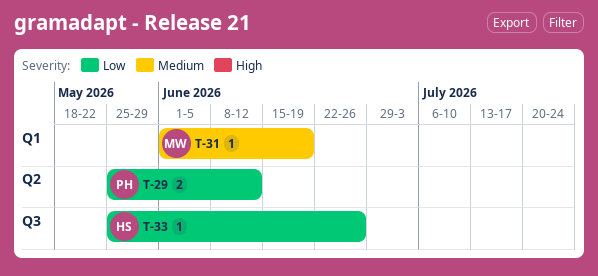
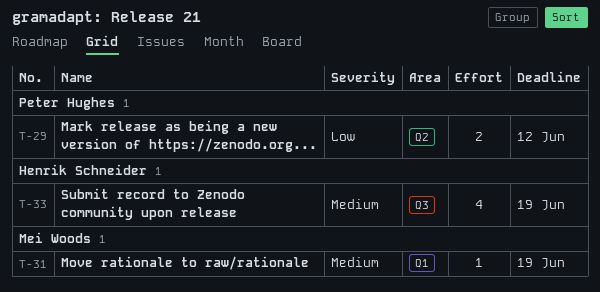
T-33, priority: Low -> Medium
T-33, estimate: 1 -> 4
T-33, due: Jun 26 -> Jun 19

